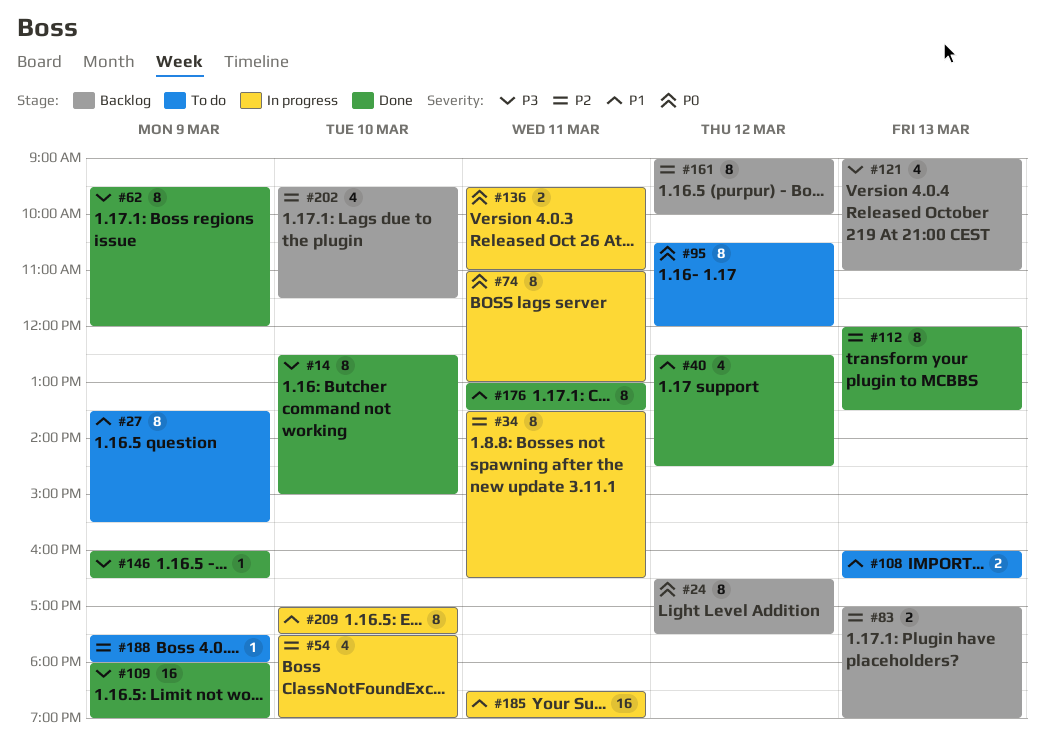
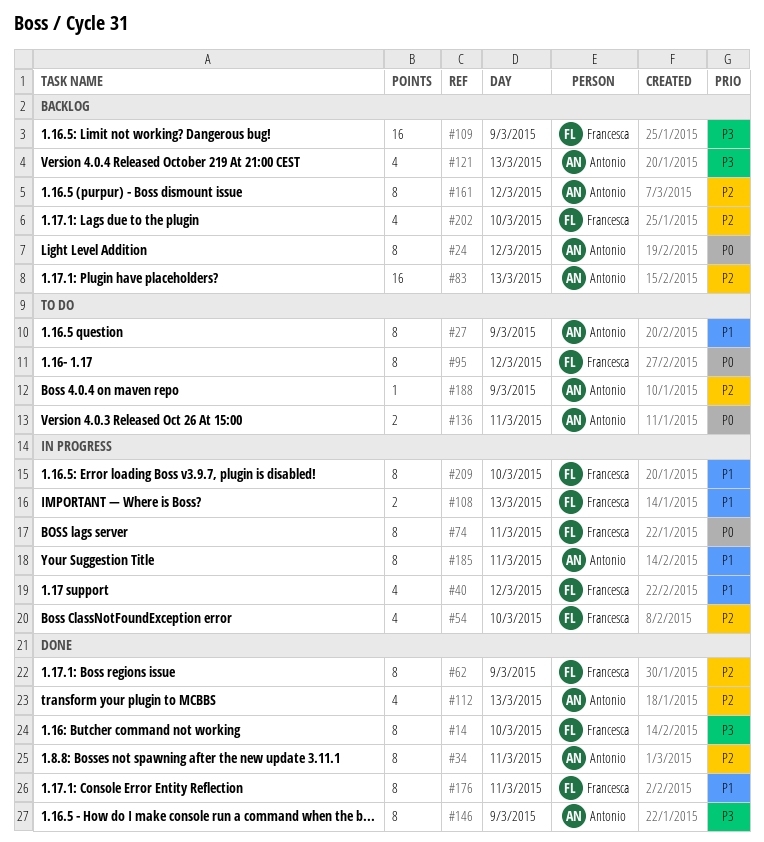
#34, status: In progress -> Done
#40, status: Done -> In progress
#62, priority: P3 -> P2
#83, estimate: 2 -> 16
#108, status: To do -> In progress
#109, status: Done -> Backlog
#112, estimate: 8 -> 4
#136, status: In progress -> To do
#146, estimate: 1 -> 8
#185, estimate: 16 -> 8

